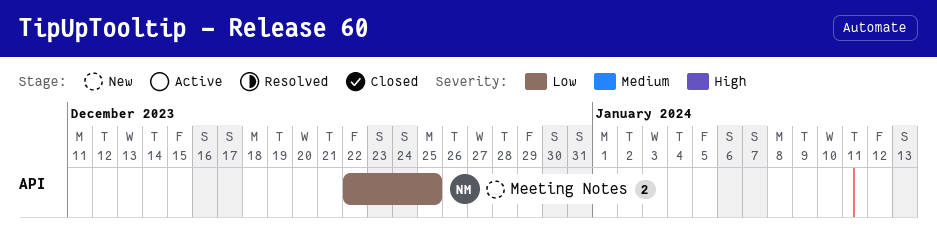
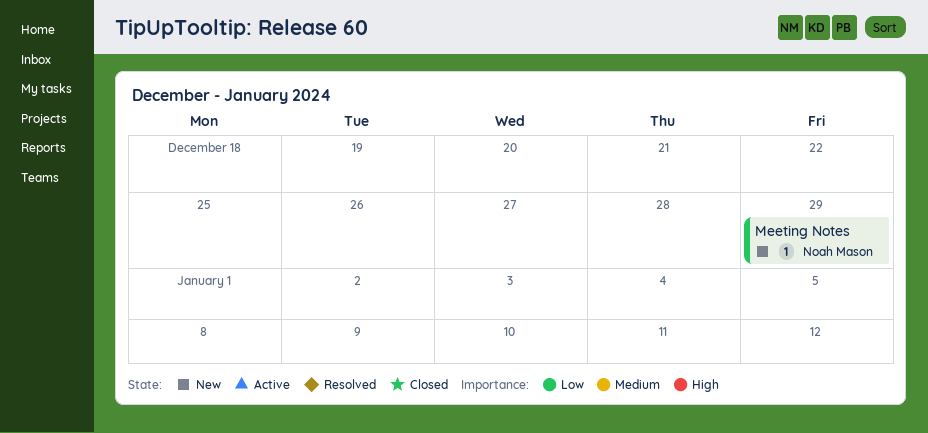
Meeting Notes, estimate: 2 -> 1
Meeting Notes, due: Dec 25 -> Dec 29

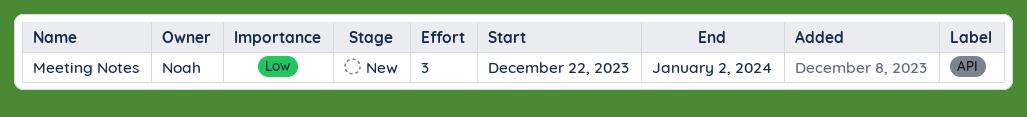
Meeting Notes, estimate: 1 -> 3
Meeting Notes, due: Dec 29 -> Jan 2

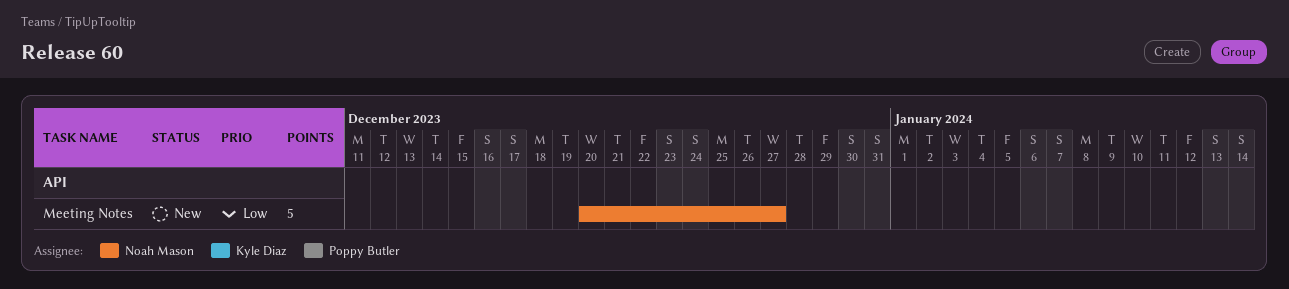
Meeting Notes, estimate: 3 -> 5
Meeting Notes, start: Dec 22 -> Dec 20
Meeting Notes, due: Jan 2 -> Dec 27

